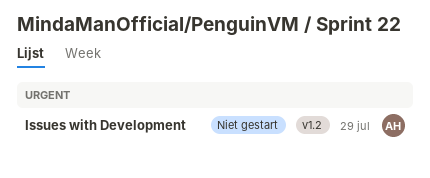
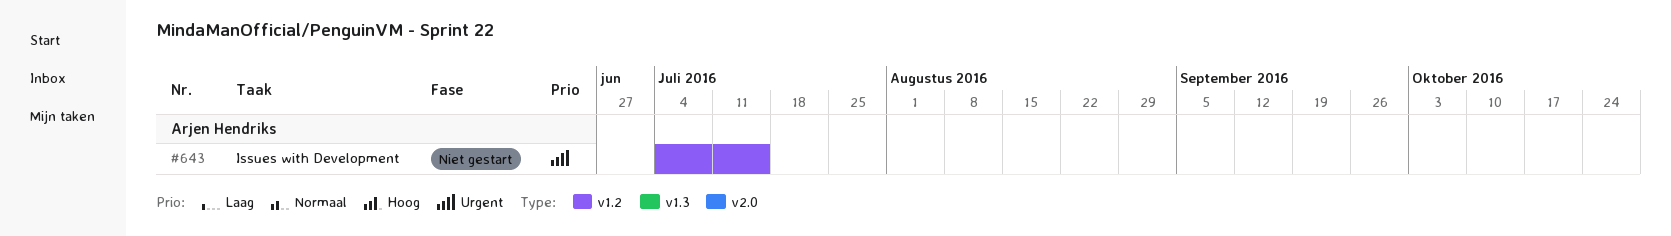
Issues with Development, due: Jul 29 -> Jul 15

